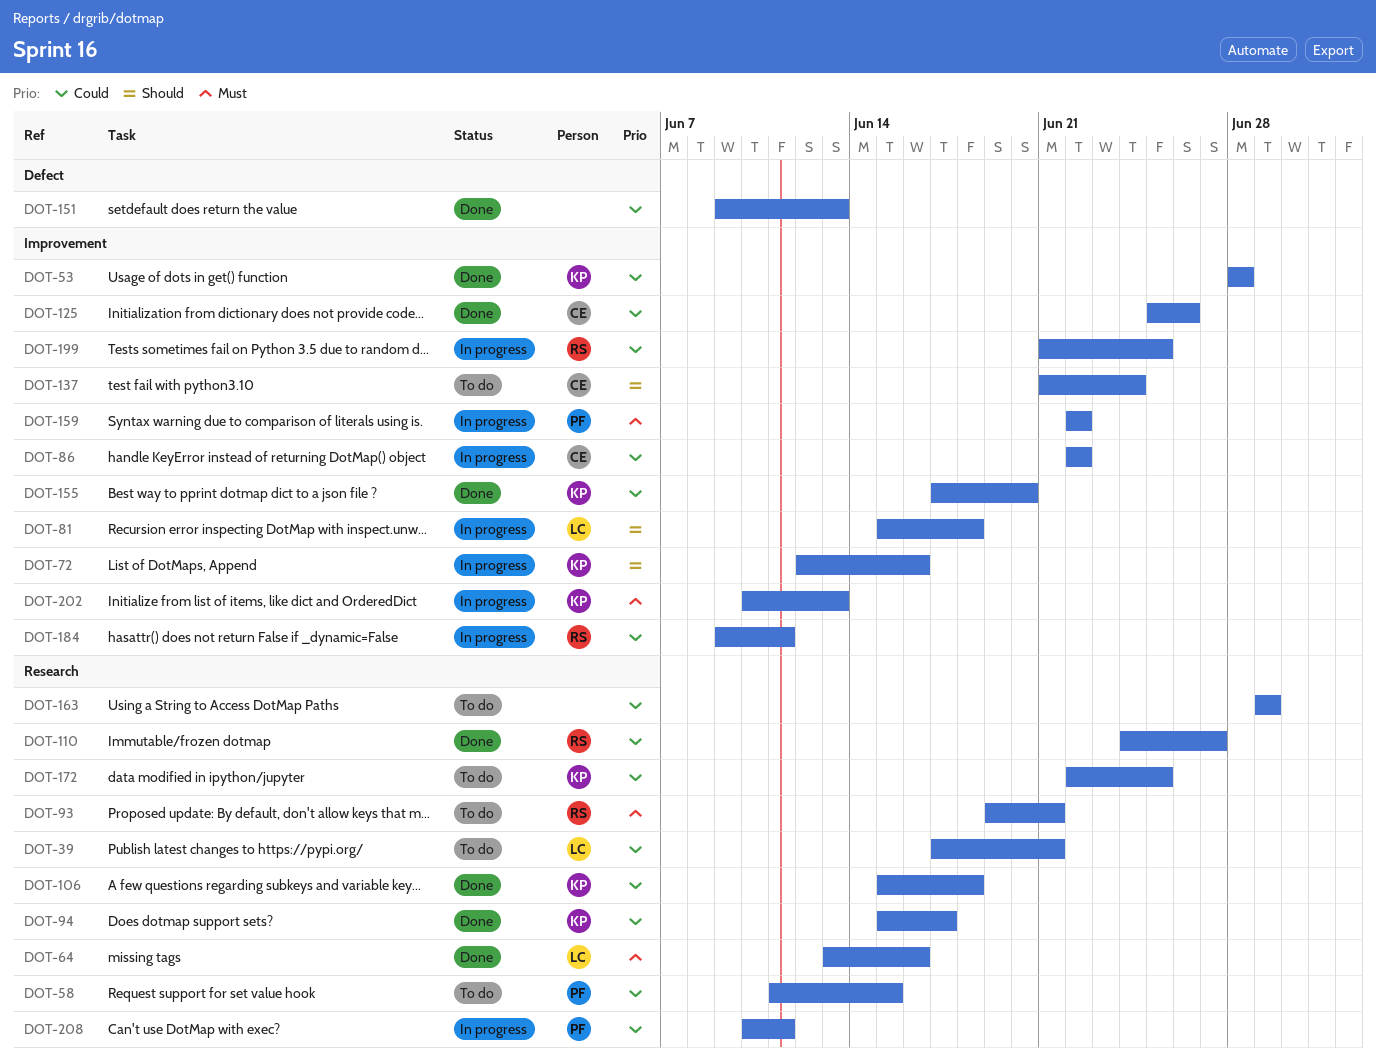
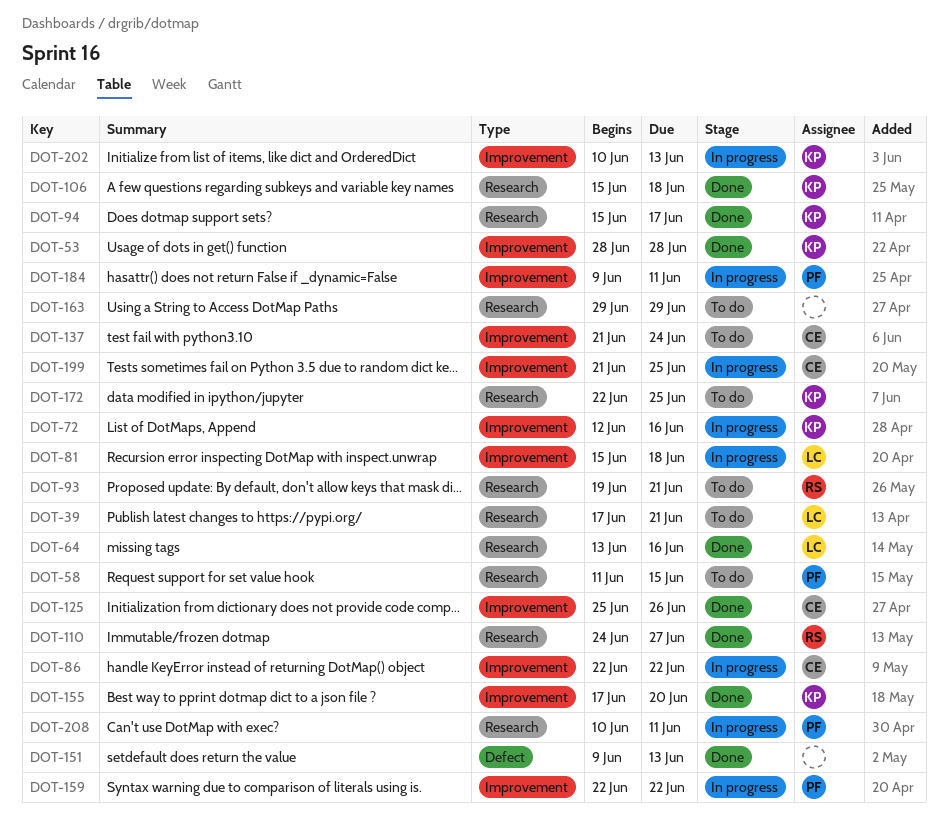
DOT-184, owner: RS -> PF
DOT-199, owner: RS -> CE

